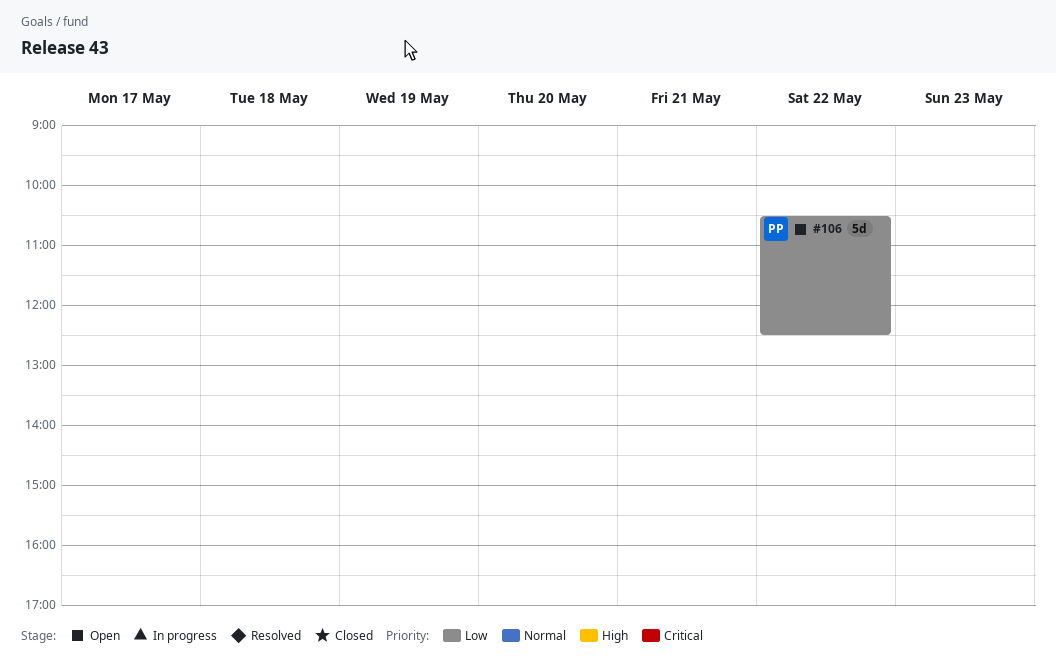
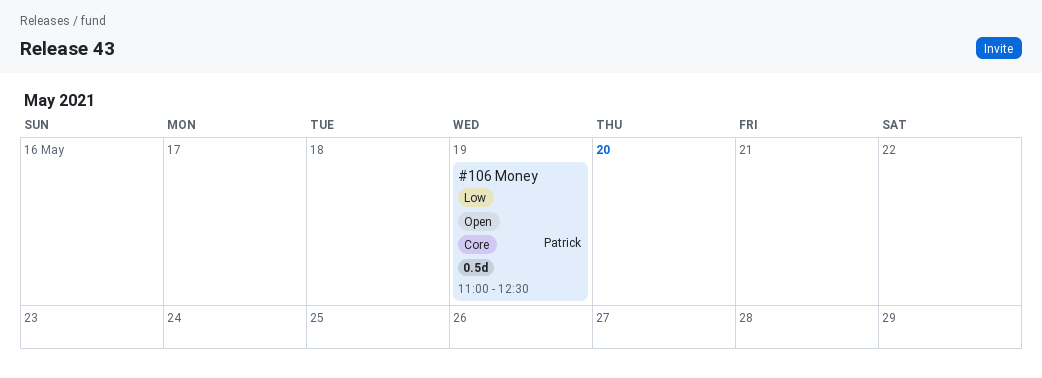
#106, estimate: 5d -> 0.5d
#106, day: May 22 -> May 19
#106, begins: 10:30 -> 11:00

